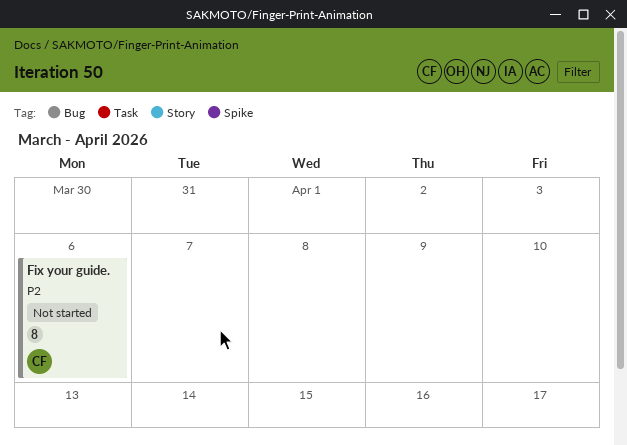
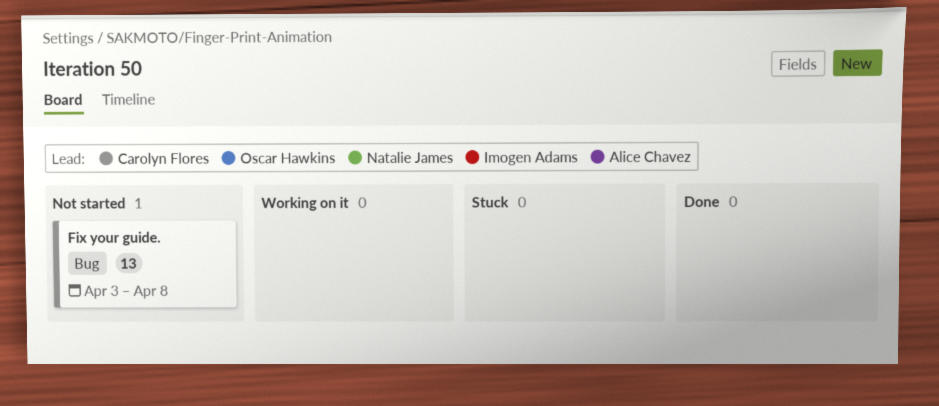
Fix your guide., estimate: 8 -> 13
Fix your guide., due: Apr 6 -> Apr 8

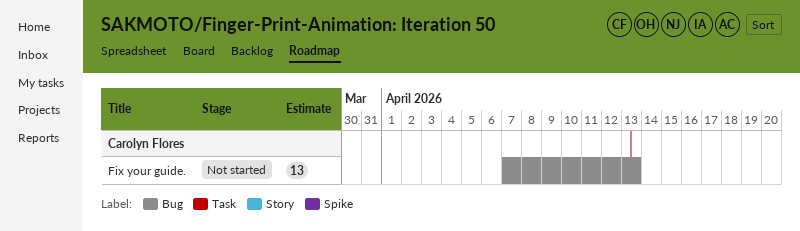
Fix your guide., start: Apr 3 -> Apr 7
Fix your guide., due: Apr 8 -> Apr 13

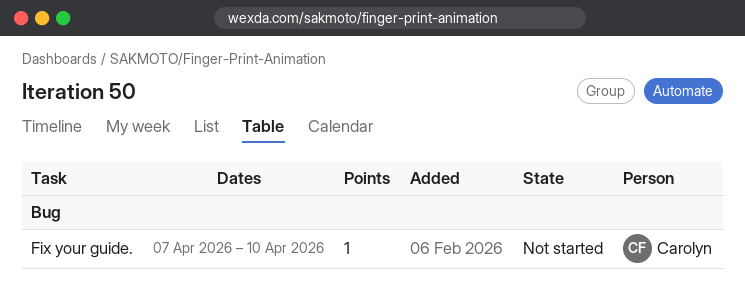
Fix your guide., estimate: 13 -> 1
Fix your guide., due: Apr 13 -> Apr 10

